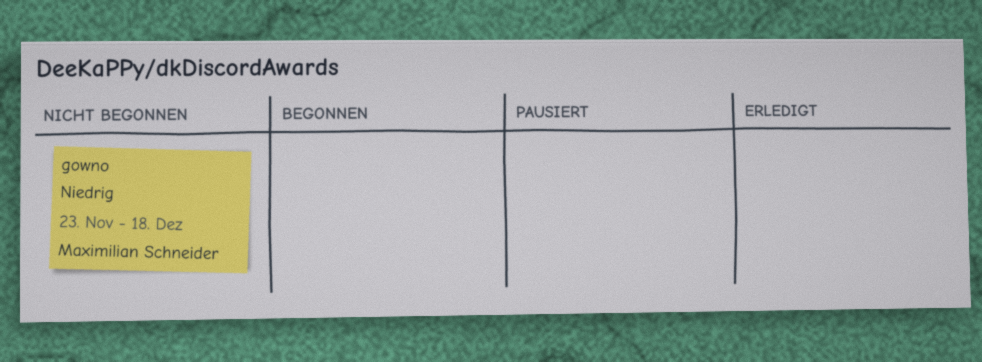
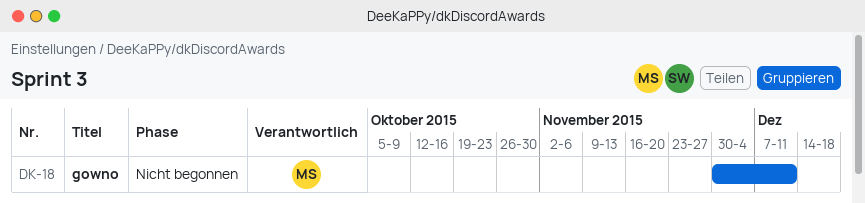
gowno, start: Nov 23 -> Nov 30
gowno, due: Dec 18 -> Dec 11

